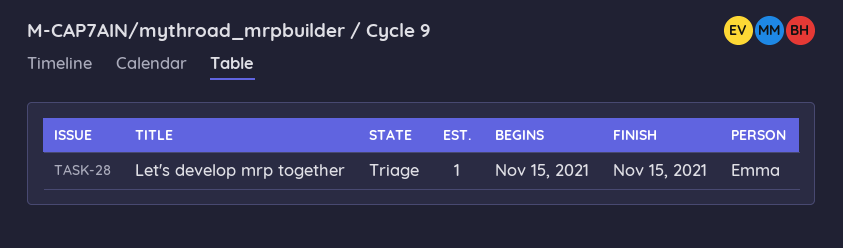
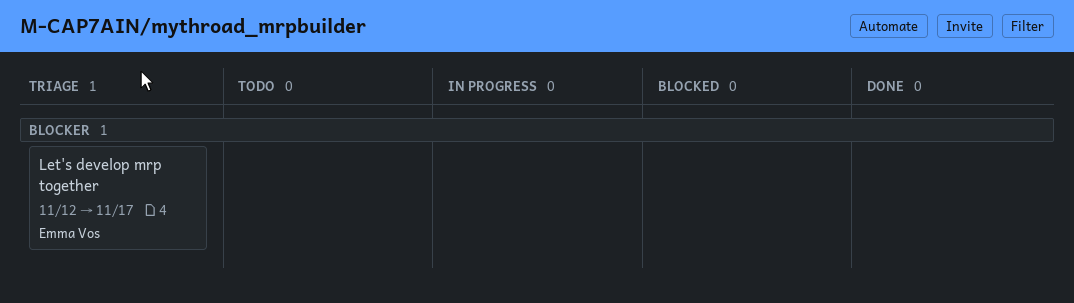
Let's develop mrp together, start: Nov 15 -> Nov 12
Let's develop mrp together, due: Nov 15 -> Nov 17

